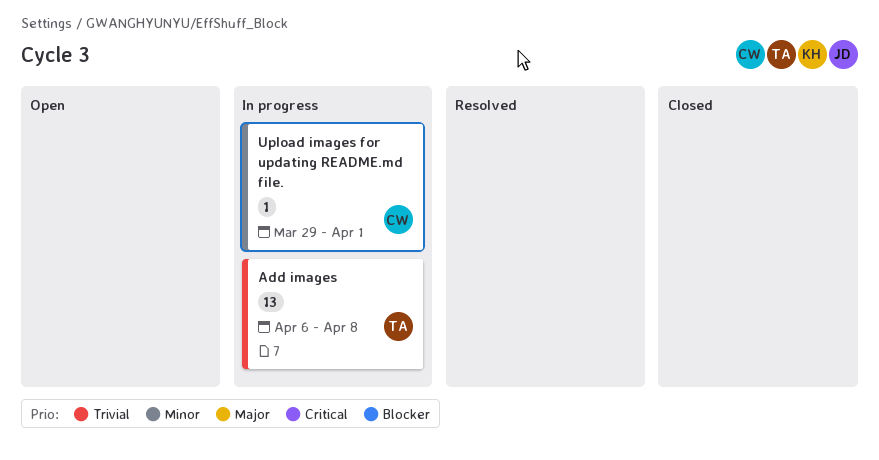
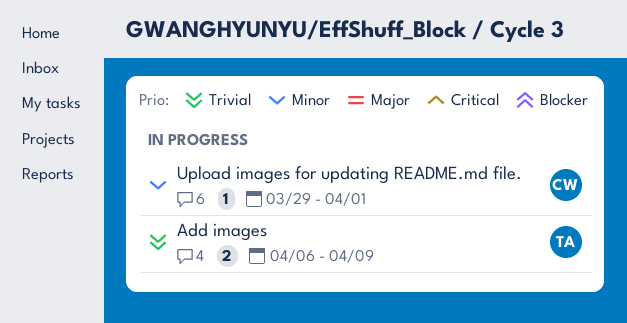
Add images, estimate: 13 -> 2
Add images, due: Apr 8 -> Apr 9

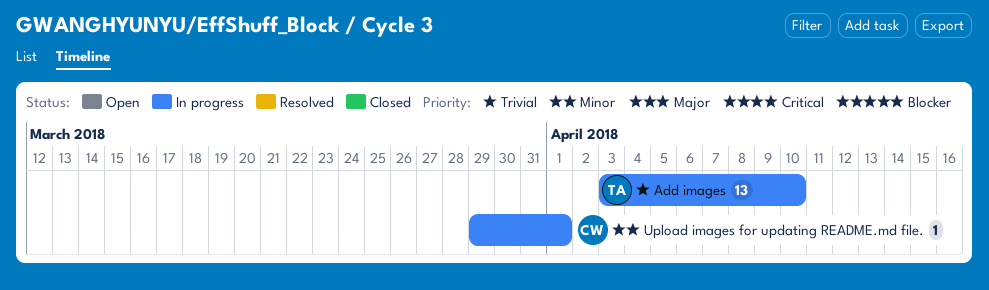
Add images, estimate: 2 -> 13
Add images, start: Apr 6 -> Apr 3
Add images, due: Apr 9 -> Apr 10

